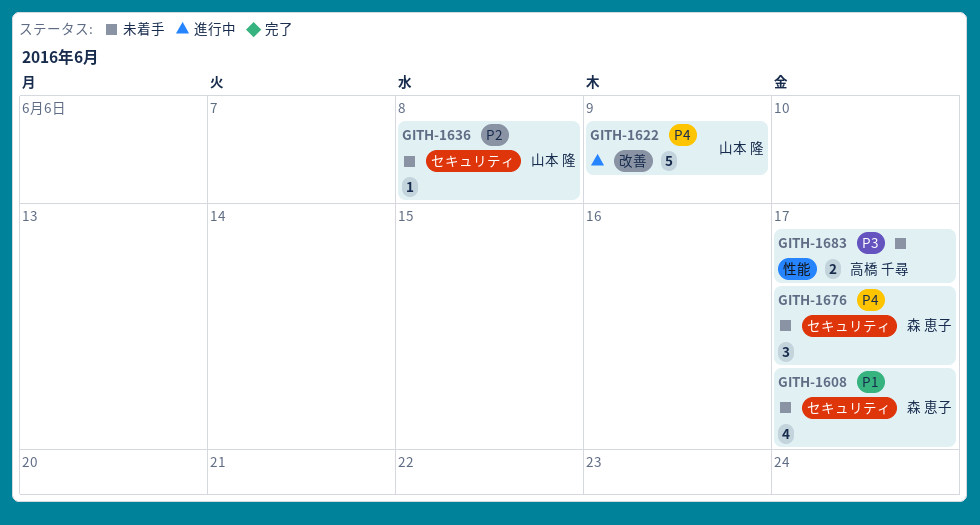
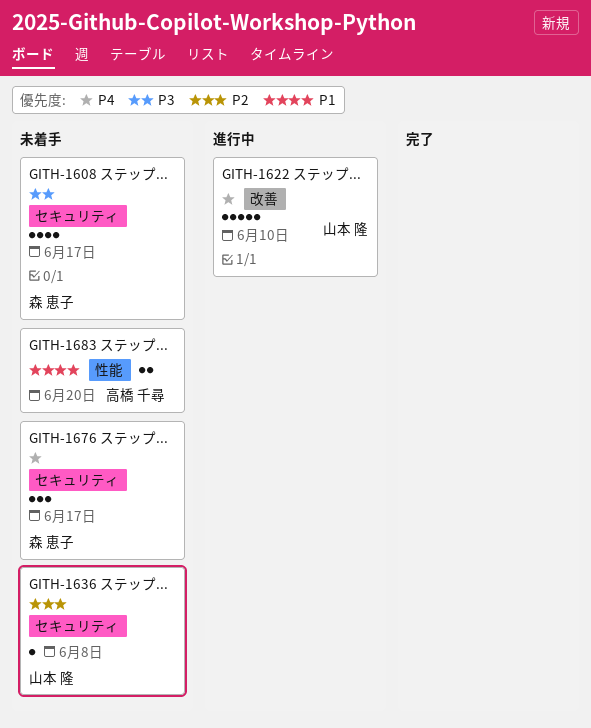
GITH-1608, priority: P1 -> P3
GITH-1622, due: Jun 9 -> Jun 10
GITH-1683, priority: P3 -> P1
GITH-1683, due: Jun 17 -> Jun 20

